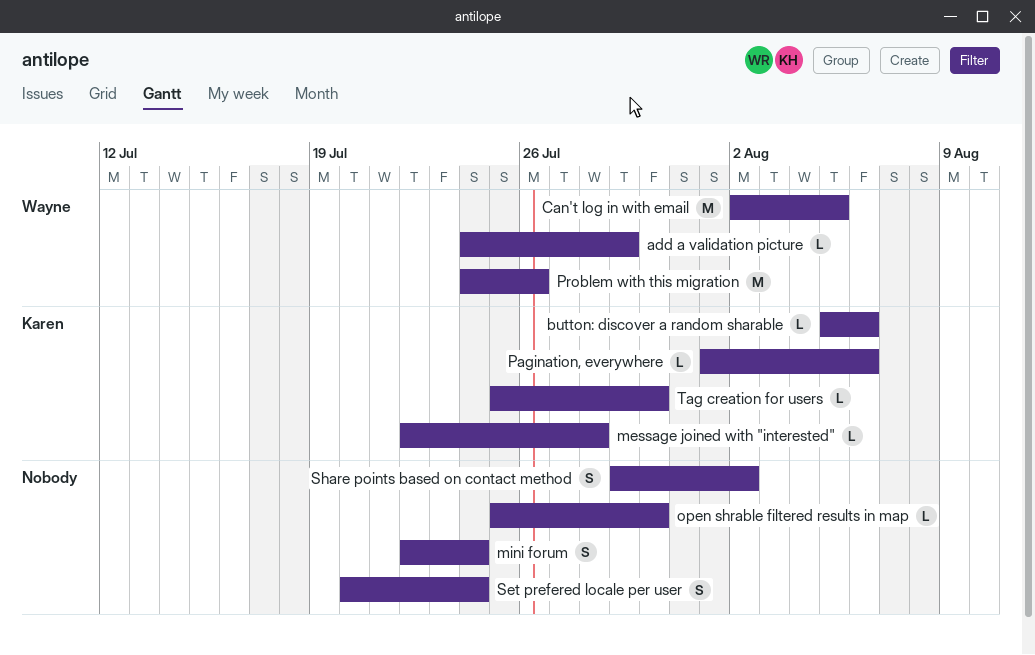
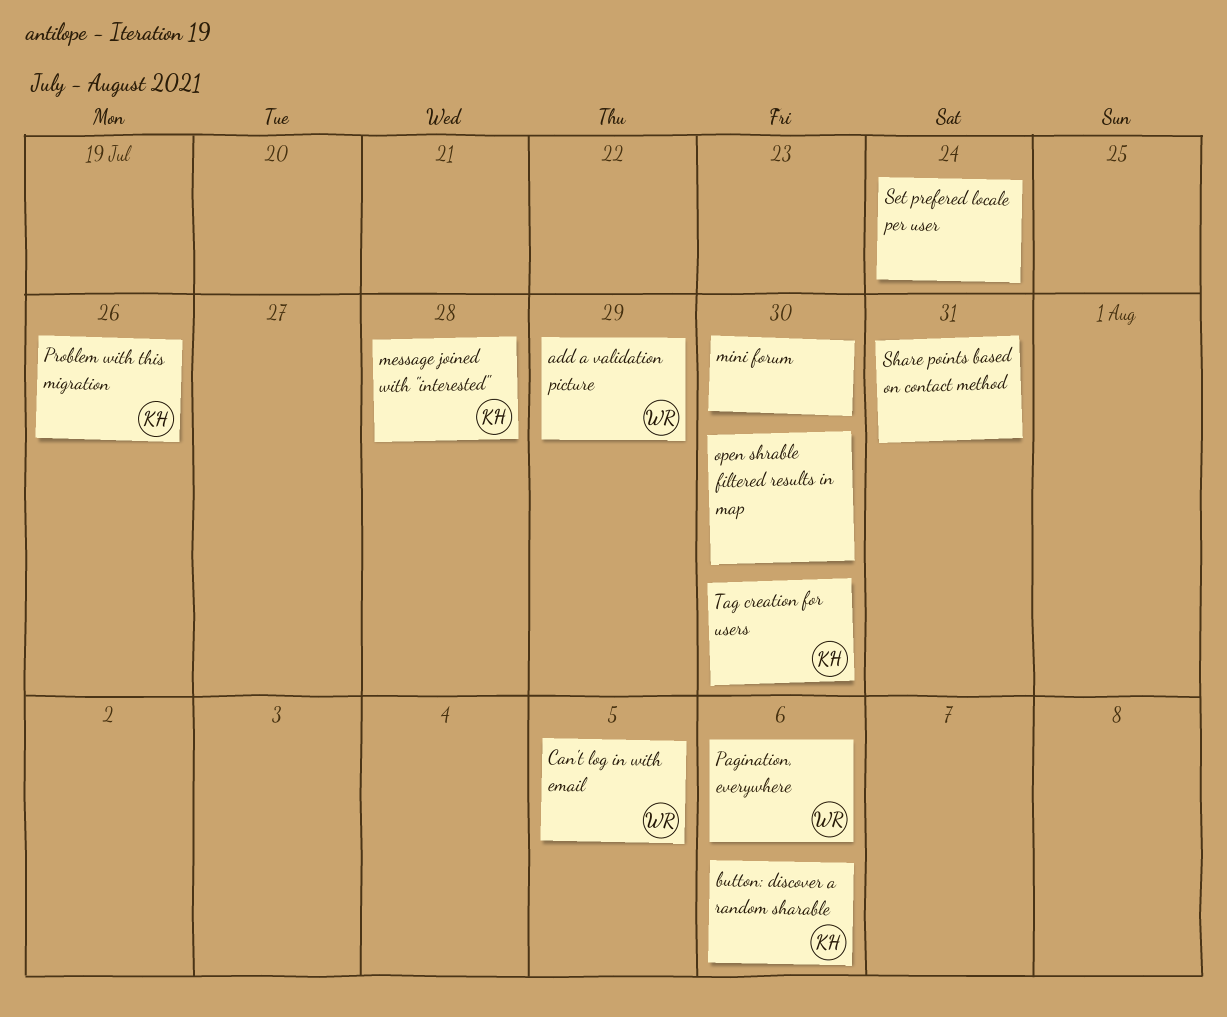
mini forum, due: Jul 24 -> Jul 30
Pagination, everywhere, owner: Karen -> Wayne
Problem with this migration, owner: Wayne -> Karen
Share points based on contact method, due: Aug 2 -> Jul 31

